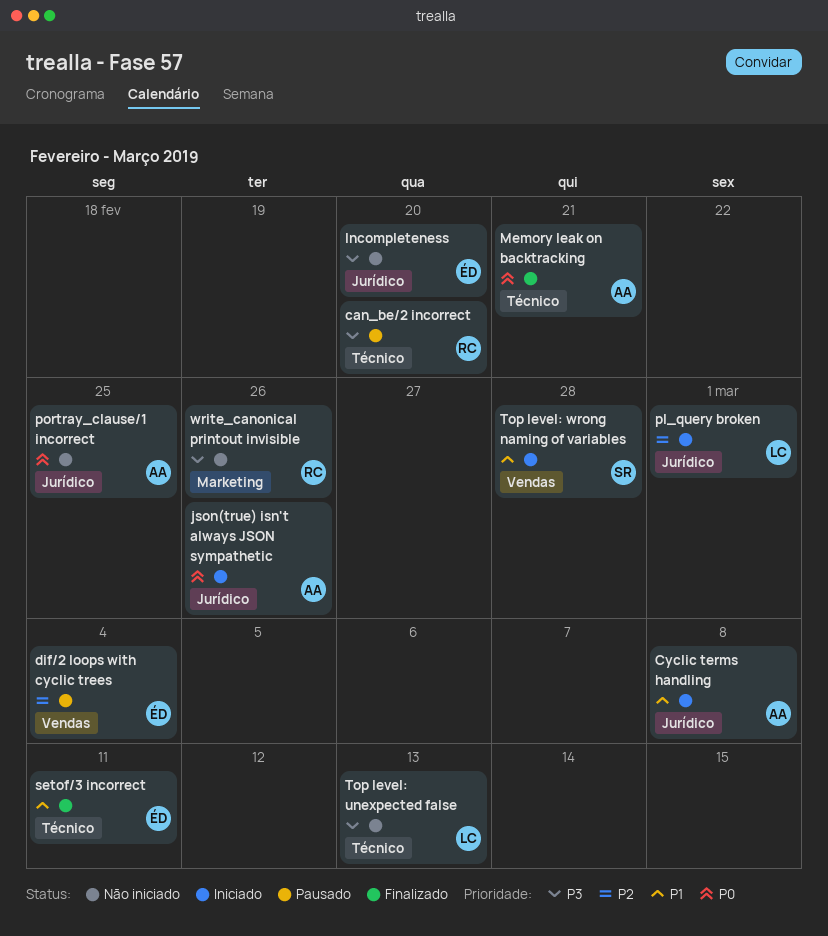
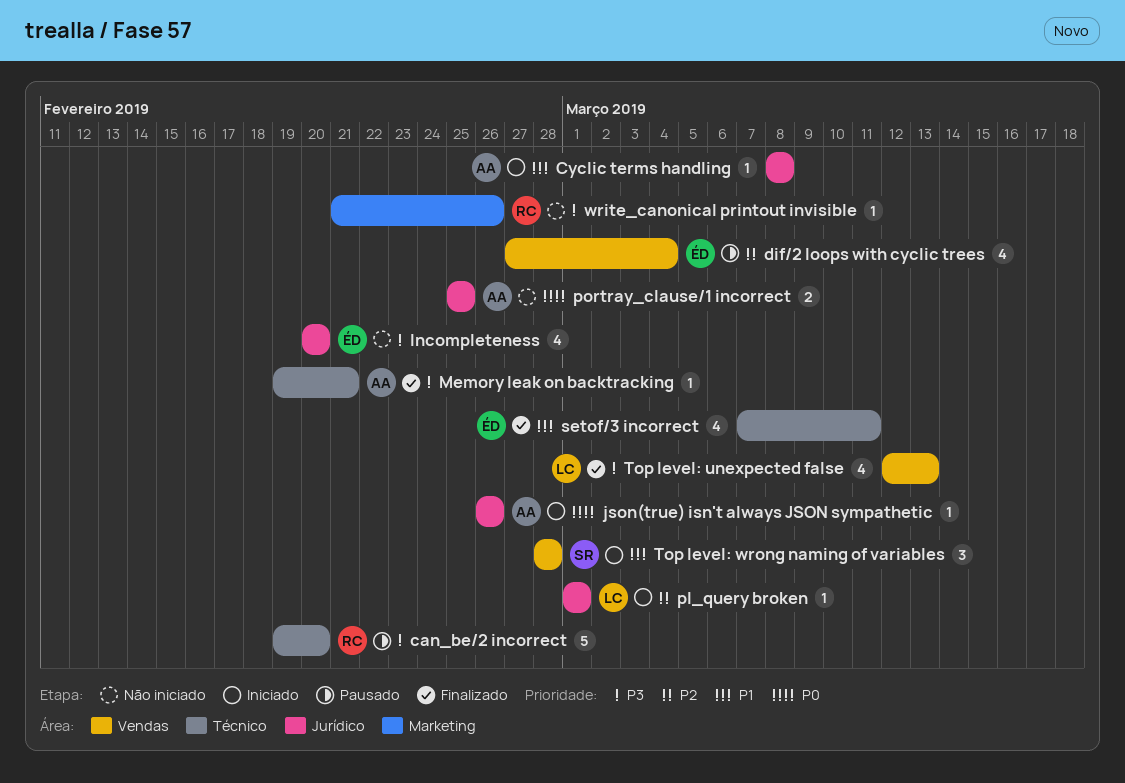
Memory leak on backtracking, priority: P0 -> P3
Top level: unexpected false, status: Não iniciado -> Finalizado
Top level: unexpected false, label: Técnico -> Vendas

